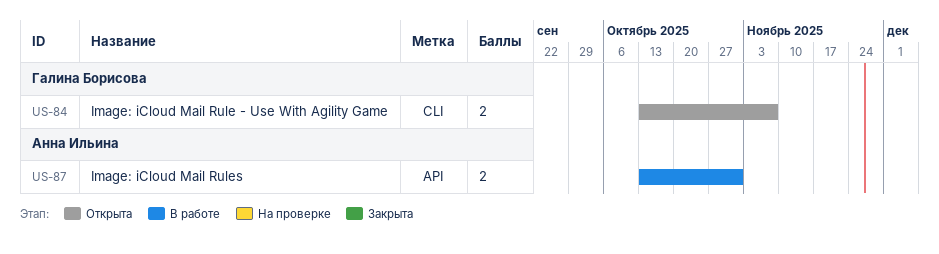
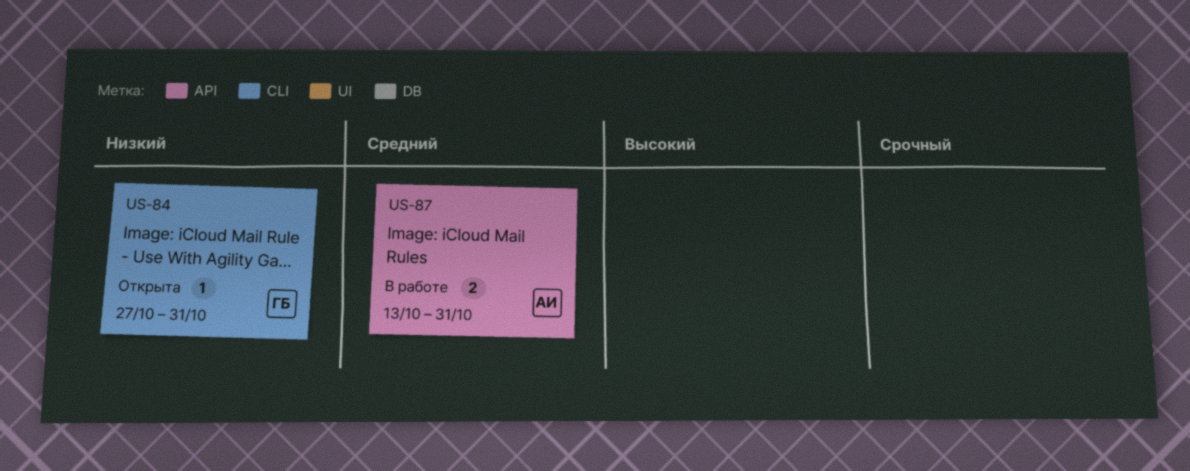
US-84, estimate: 2 -> 1
US-84, start: Oct 13 -> Oct 27
US-84, due: Nov 7 -> Oct 31

